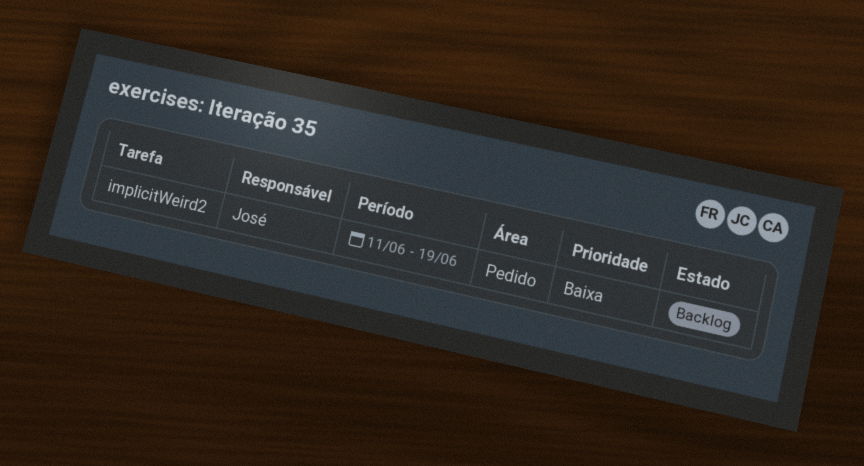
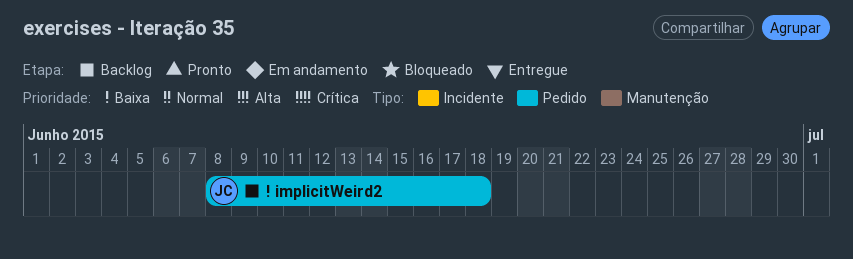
implicitWeird2, start: Jun 11 -> Jun 8
implicitWeird2, due: Jun 19 -> Jun 18

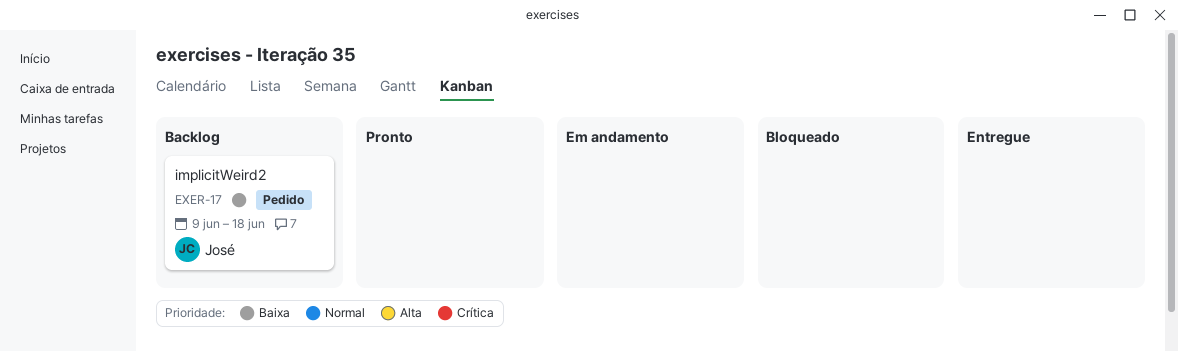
implicitWeird2, start: Jun 8 -> Jun 9

